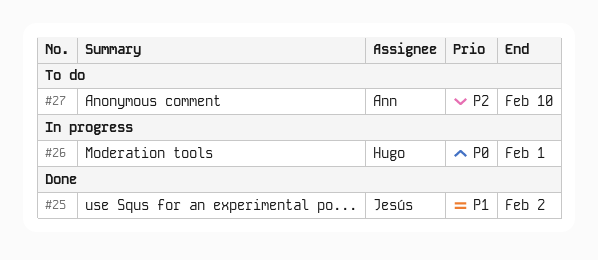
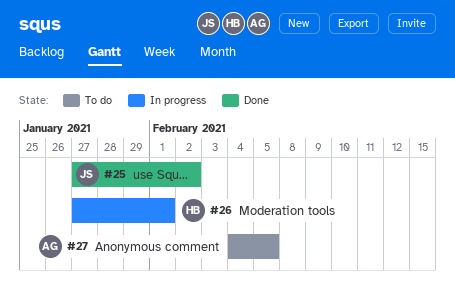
#27, due: Feb 10 -> Feb 5

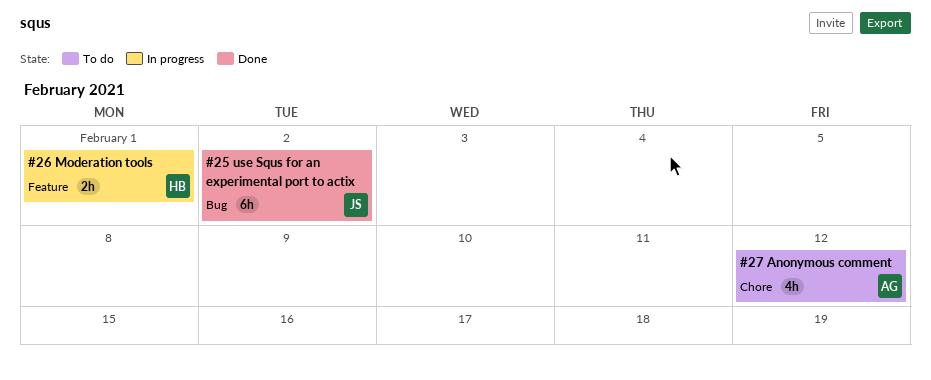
#27, due: Feb 5 -> Feb 12

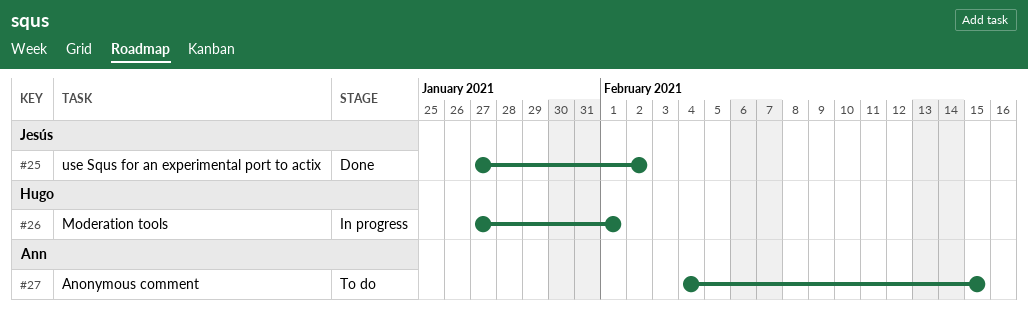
#27, due: Feb 12 -> Feb 15

